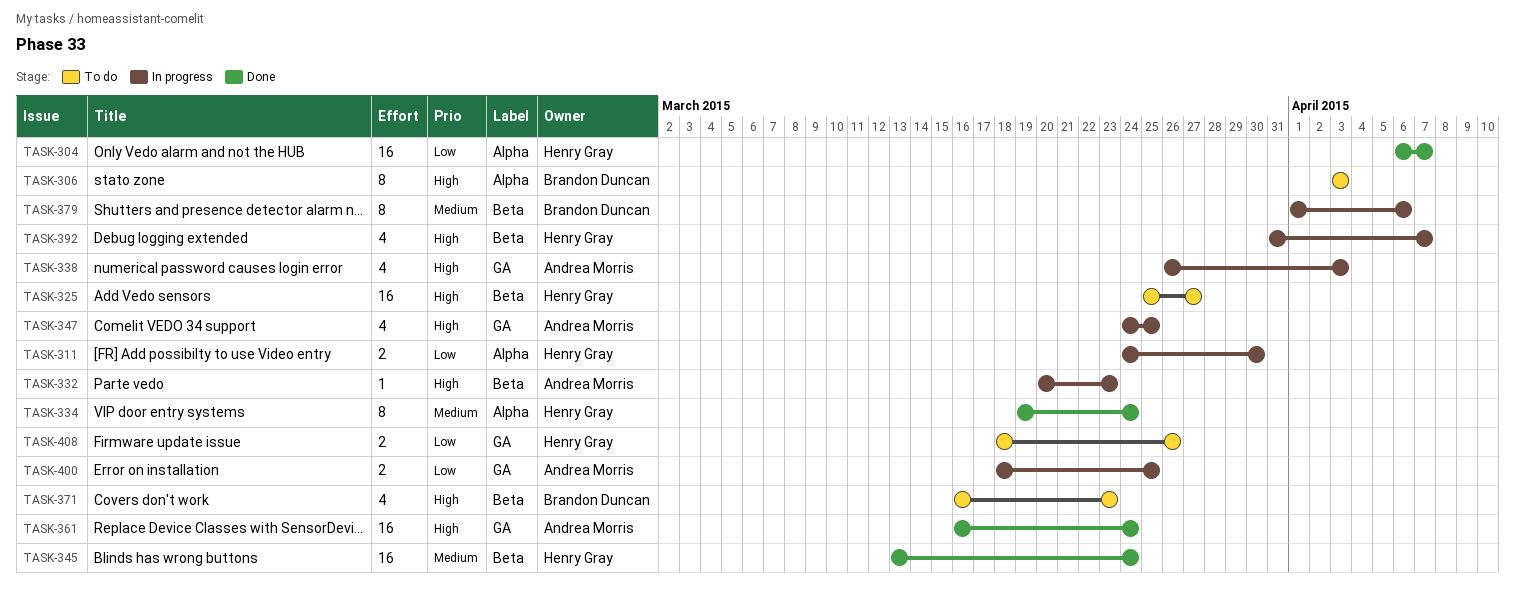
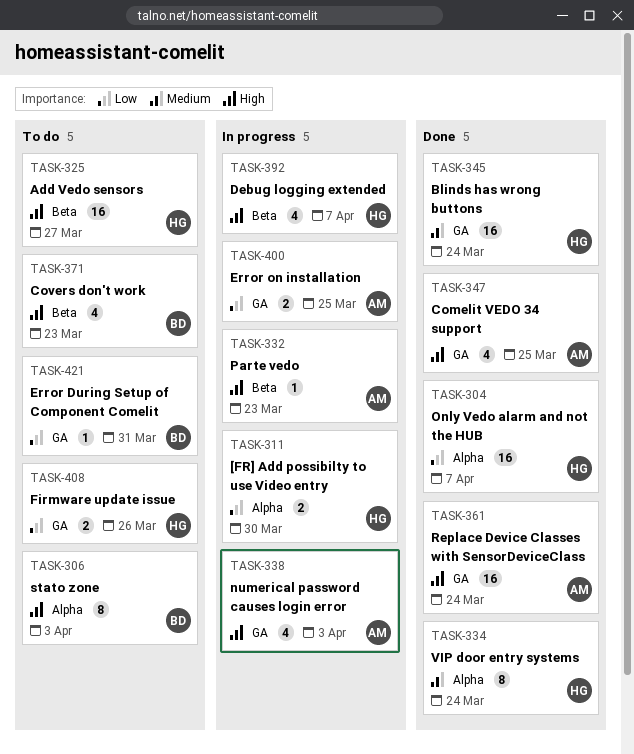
TASK-345, label: Beta -> GA
TASK-347, status: In progress -> Done
TASK-379: present -> none
TASK-421: none -> present

